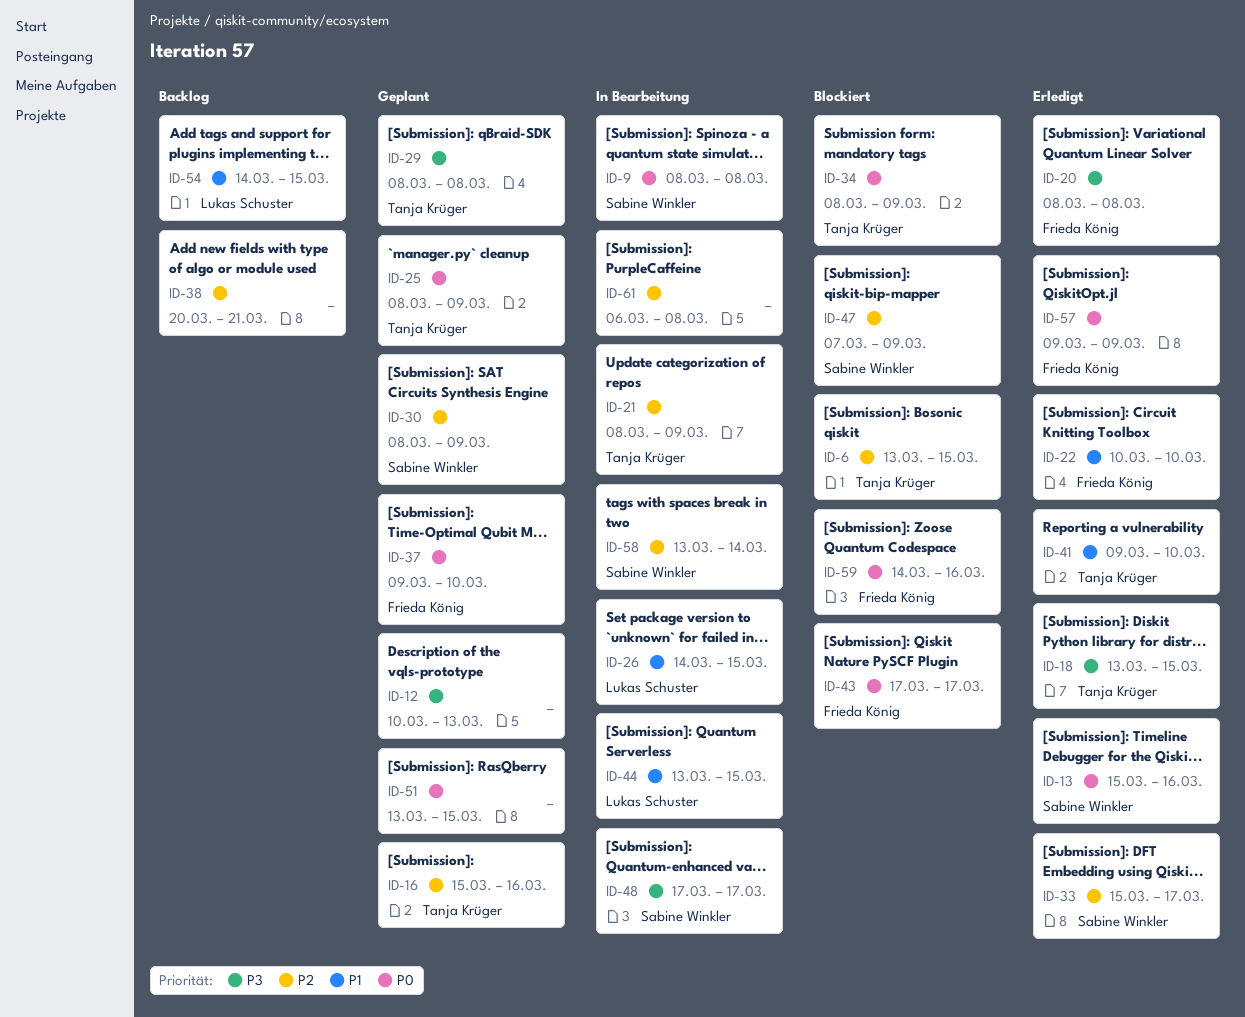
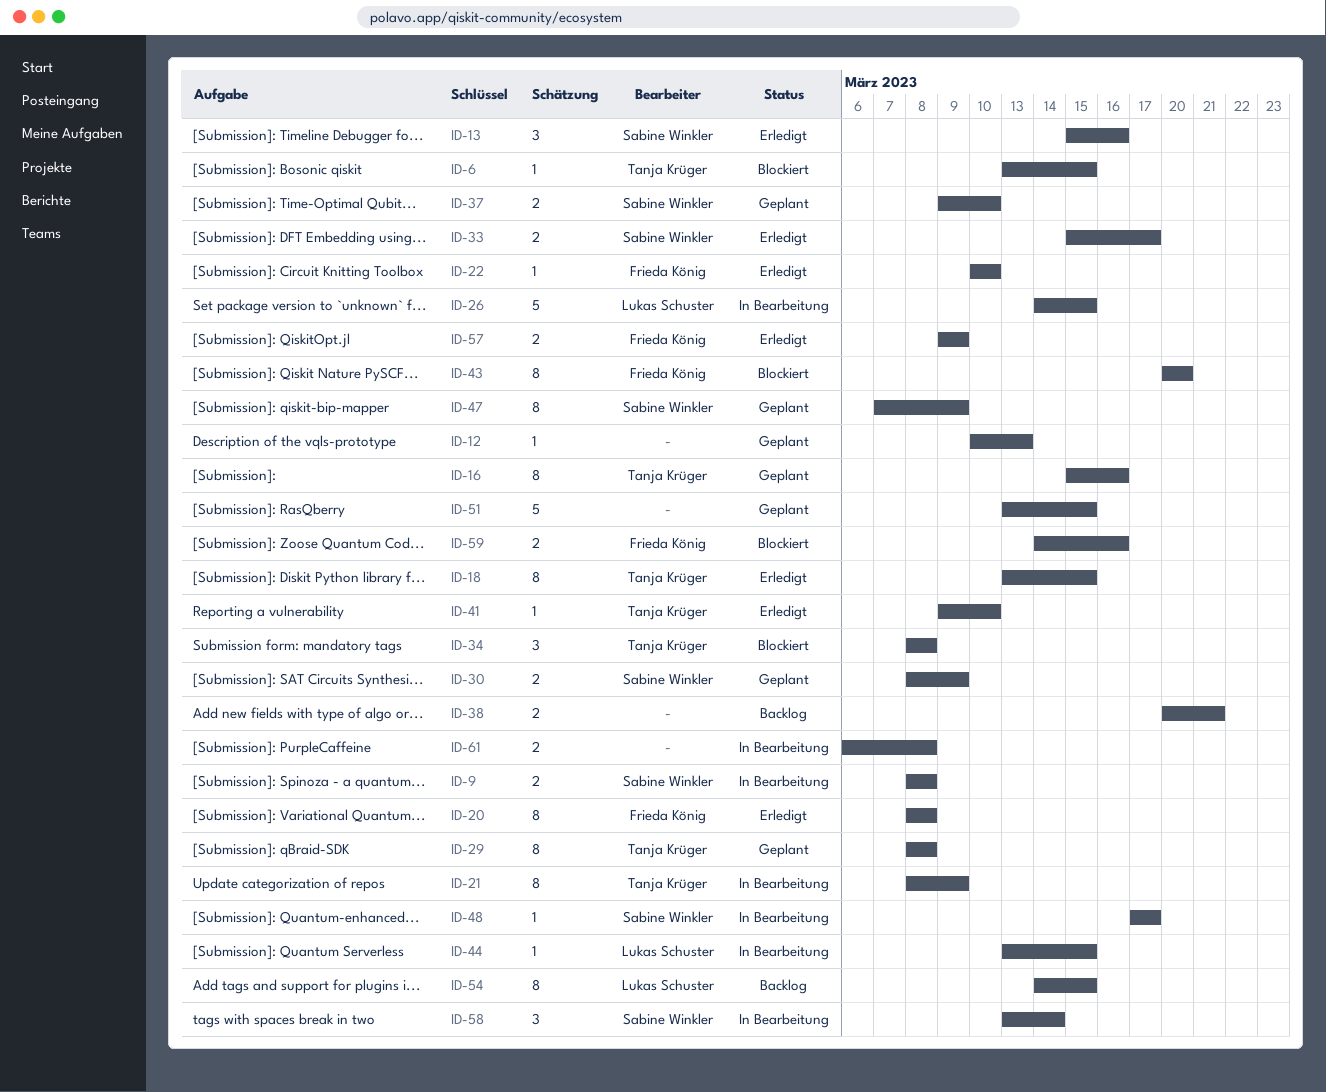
ID-25: present -> none
ID-34, due: Mar 9 -> Mar 8
ID-37, owner: Frieda König -> Sabine Winkler
ID-43, start: Mar 17 -> Mar 20
ID-43, due: Mar 17 -> Mar 20
ID-47, status: Blockiert -> Geplant

